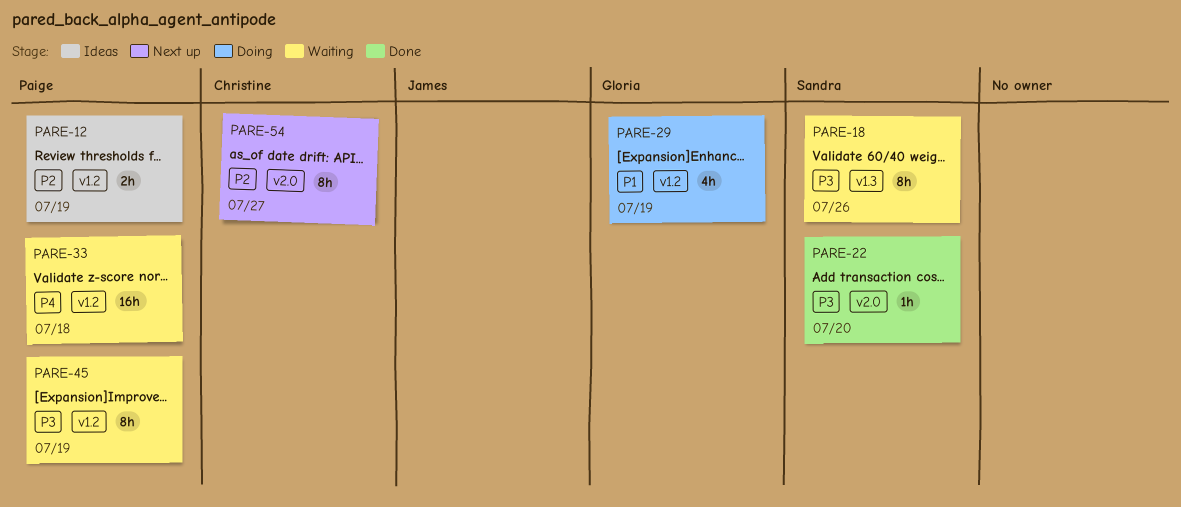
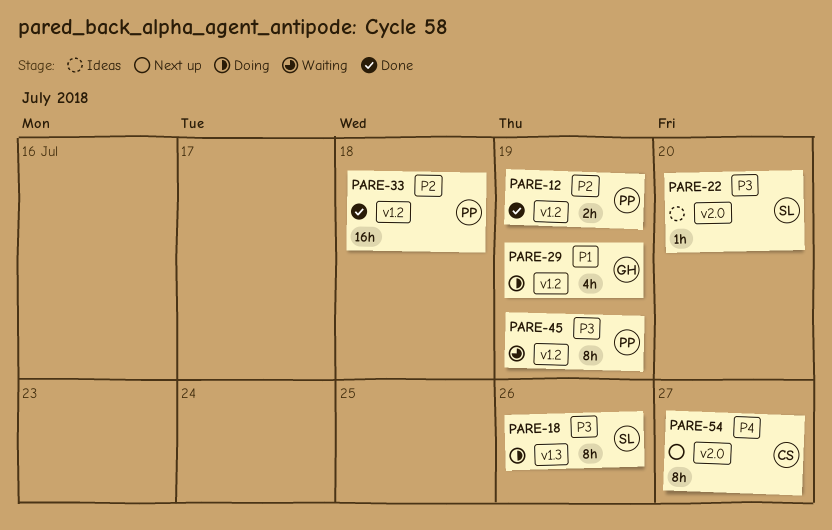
PARE-12, status: Ideas -> Done
PARE-18, status: Waiting -> Doing
PARE-22, status: Done -> Ideas
PARE-33, status: Waiting -> Done
PARE-33, priority: P4 -> P2
PARE-54, priority: P2 -> P4

